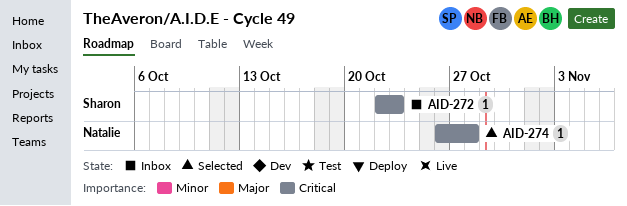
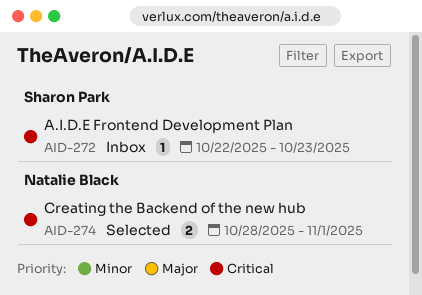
AID-274, estimate: 1 -> 2
AID-274, start: Oct 26 -> Oct 28
AID-274, due: Oct 28 -> Nov 1

